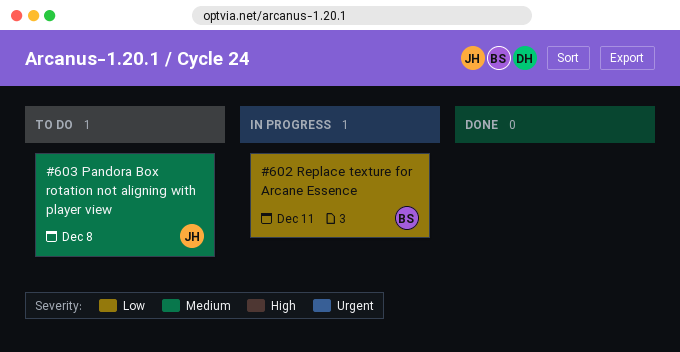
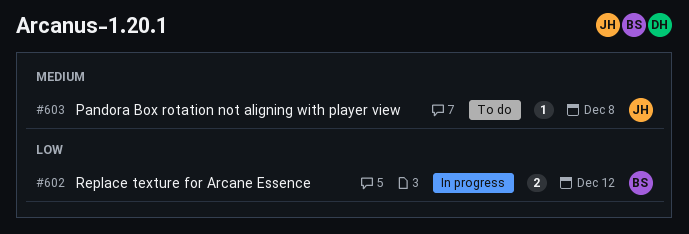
#602, due: Dec 11 -> Dec 12

